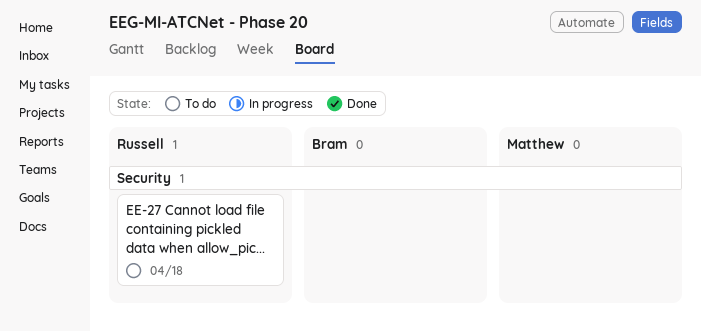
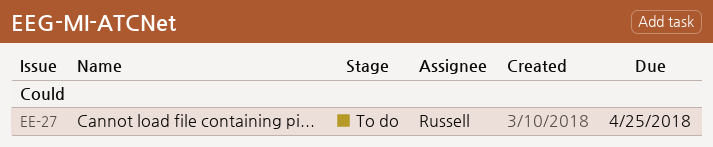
EE-27, due: Apr 18 -> Apr 25

